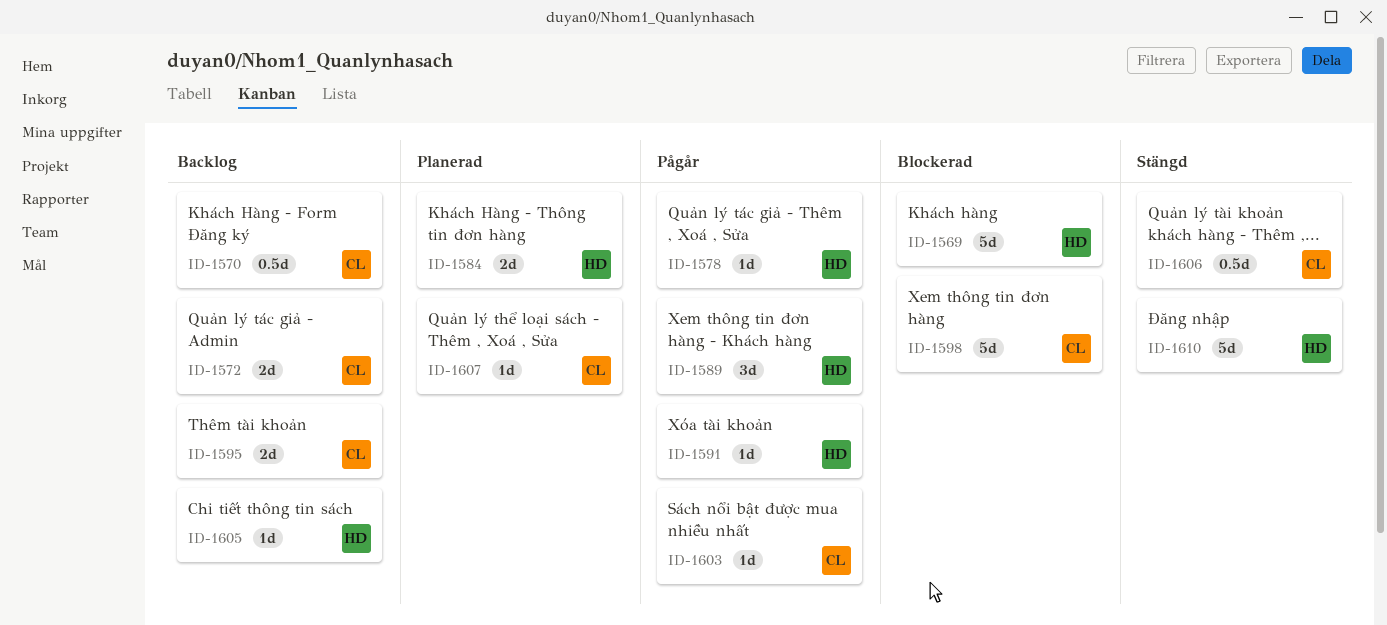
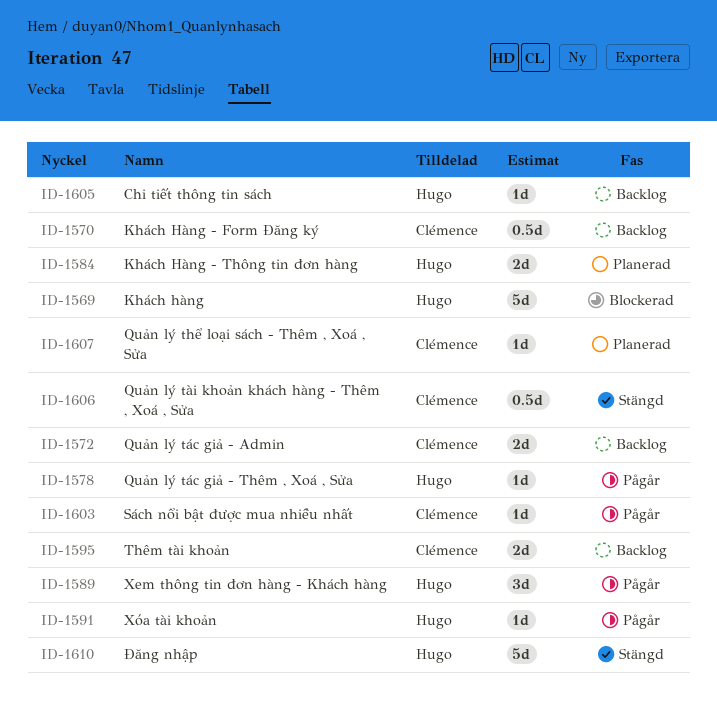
ID-1598: present -> none

